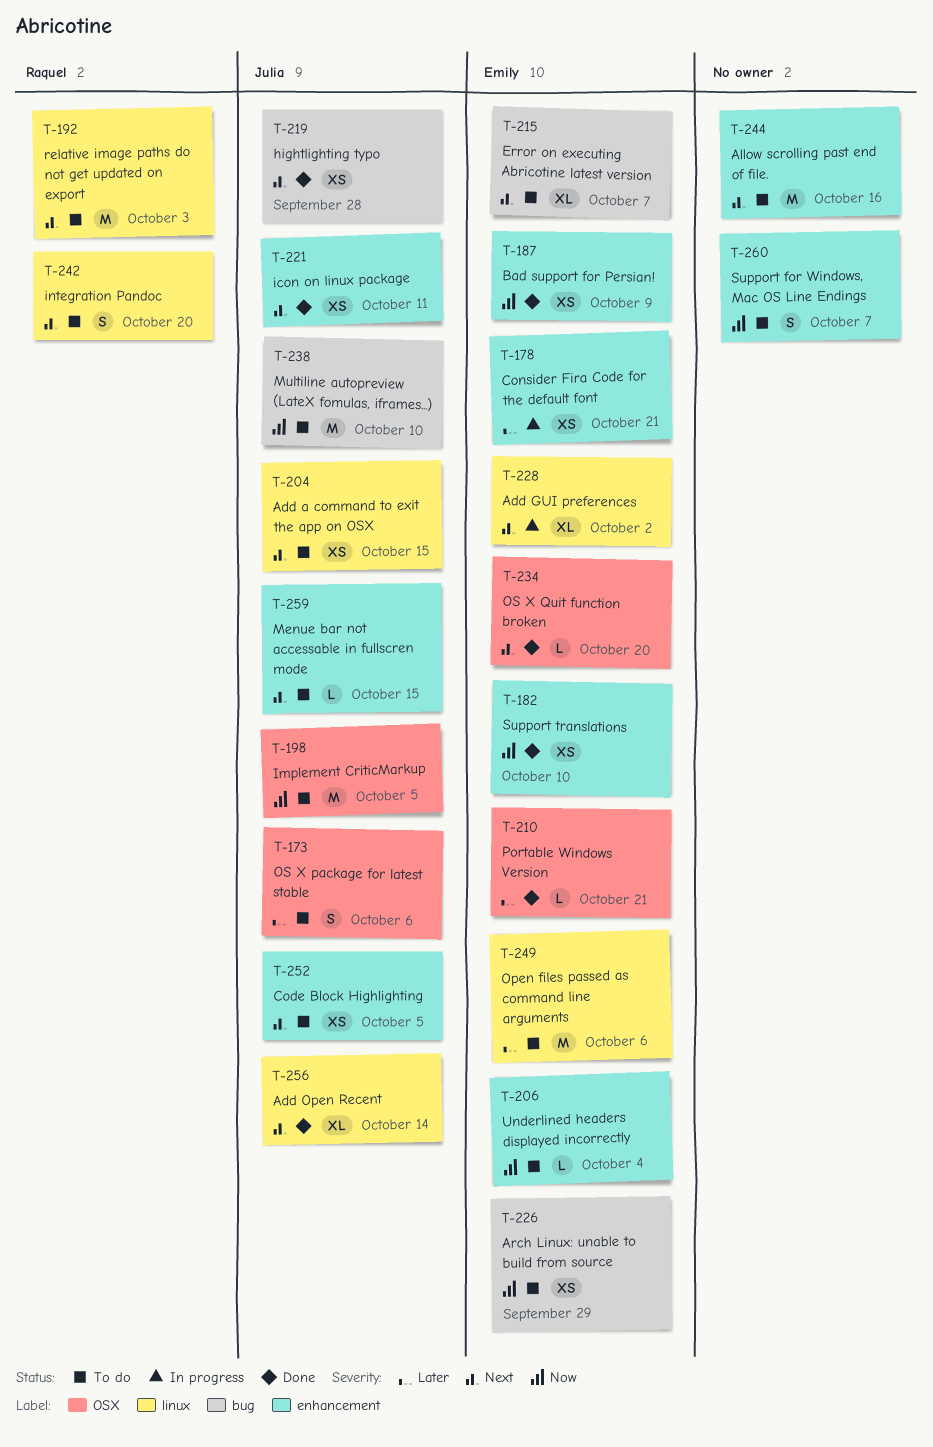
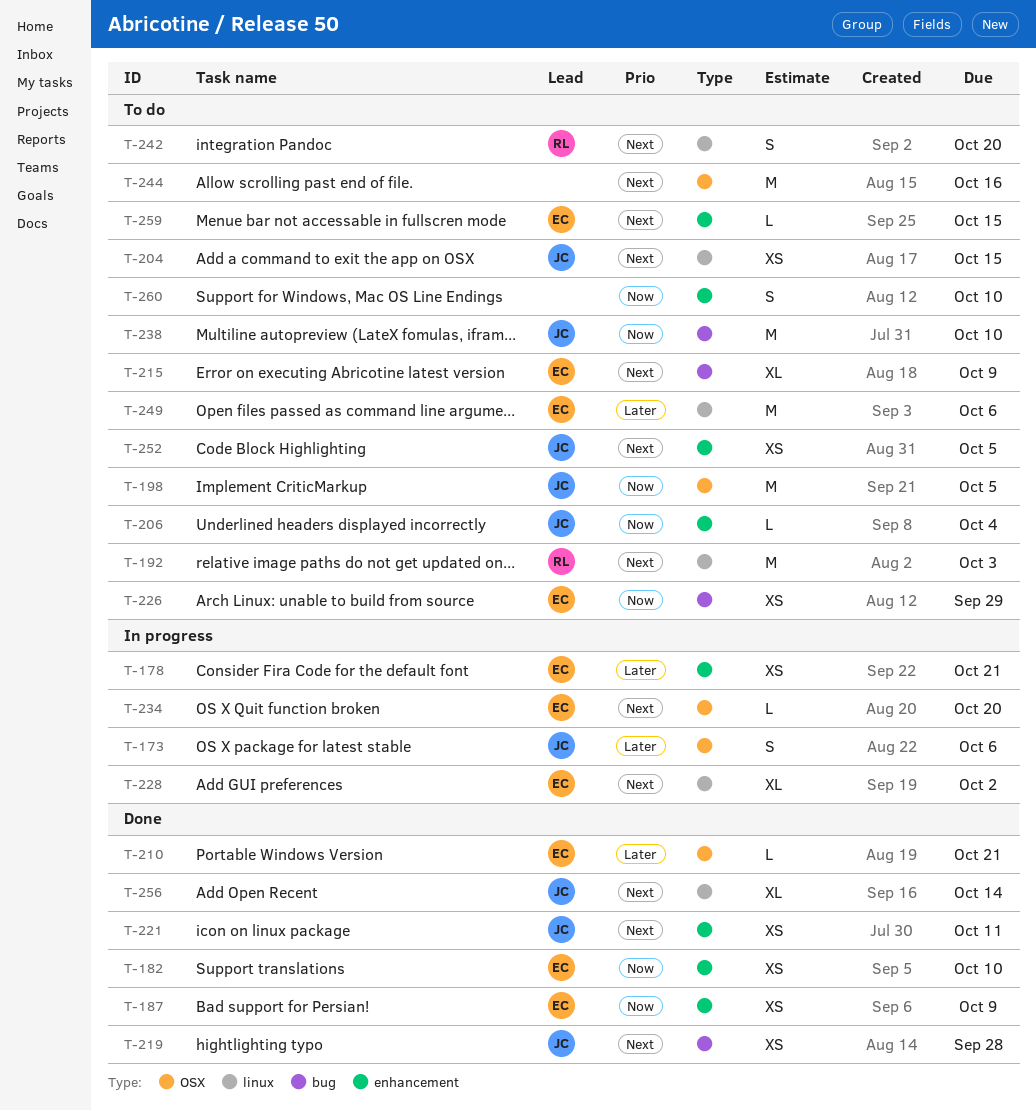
T-173, status: To do -> In progress
T-206, owner: Emily -> Julia
T-215, due: Oct 7 -> Oct 9
T-234, status: Done -> In progress
T-244, label: enhancement -> OSX
T-259, owner: Julia -> Emily
T-260, due: Oct 7 -> Oct 10

